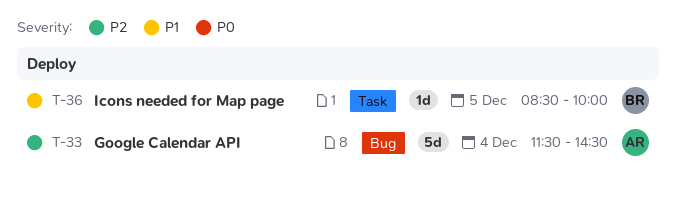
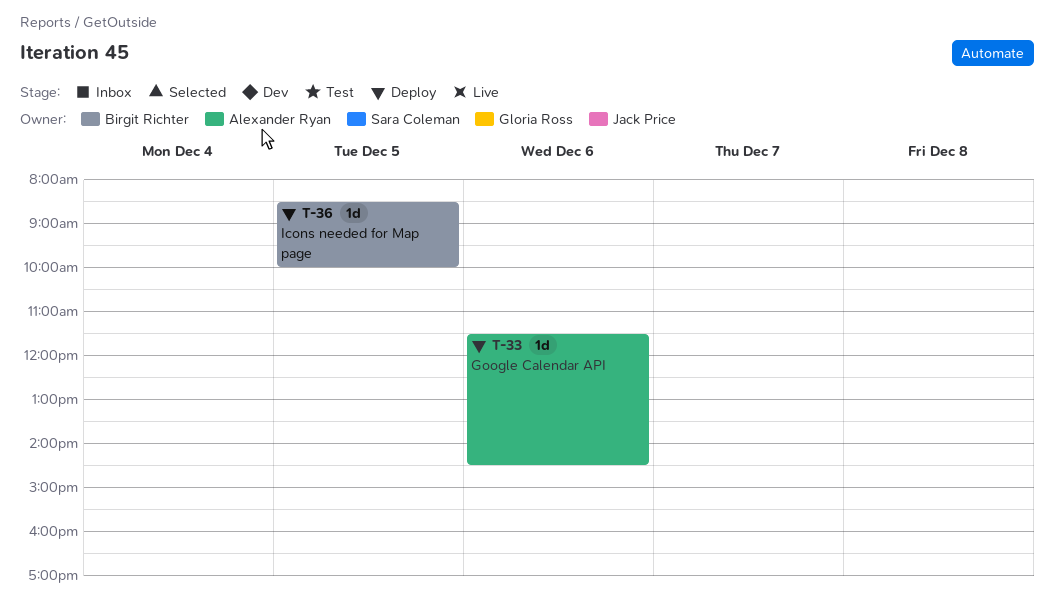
T-33, estimate: 5d -> 1d
T-33, day: Dec 4 -> Dec 6

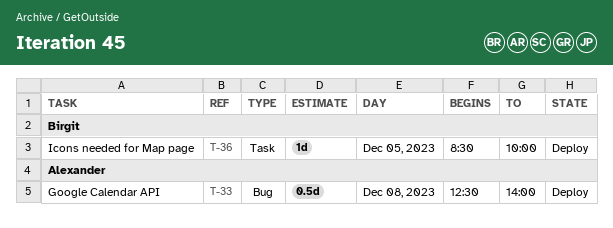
T-33, estimate: 1d -> 0.5d
T-33, day: Dec 6 -> Dec 8
T-33, begins: 11:30 -> 12:30
T-33, ends: 14:30 -> 14:00

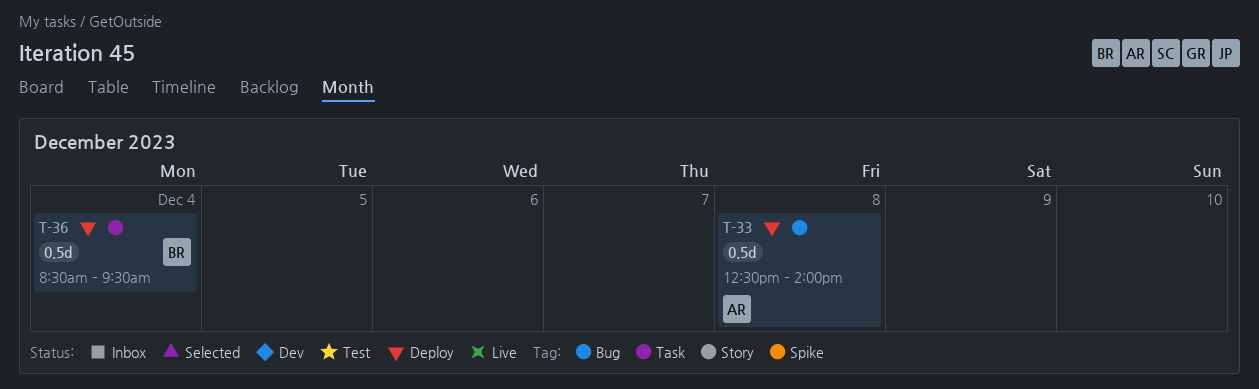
T-36, estimate: 1d -> 0.5d
T-36, day: Dec 5 -> Dec 4
T-36, ends: 10:00 -> 09:30

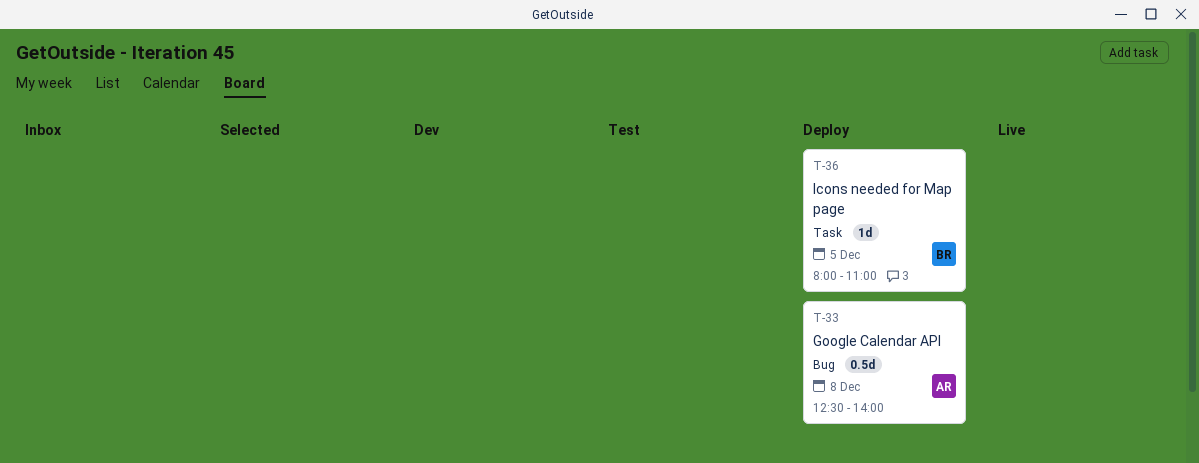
T-36, estimate: 0.5d -> 1d
T-36, day: Dec 4 -> Dec 5
T-36, begins: 08:30 -> 08:00
T-36, ends: 09:30 -> 11:00

